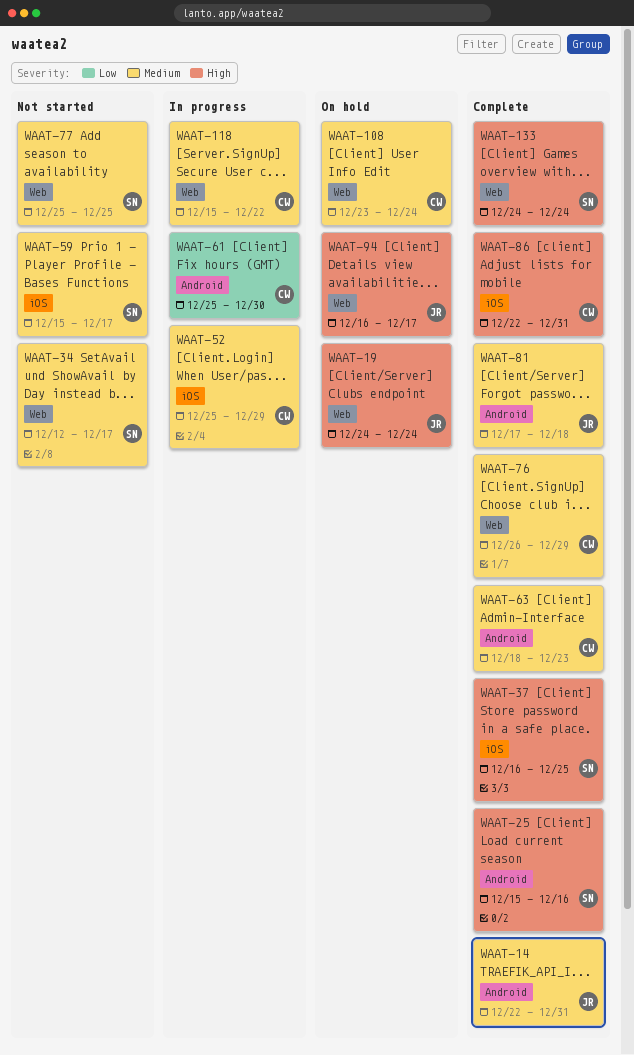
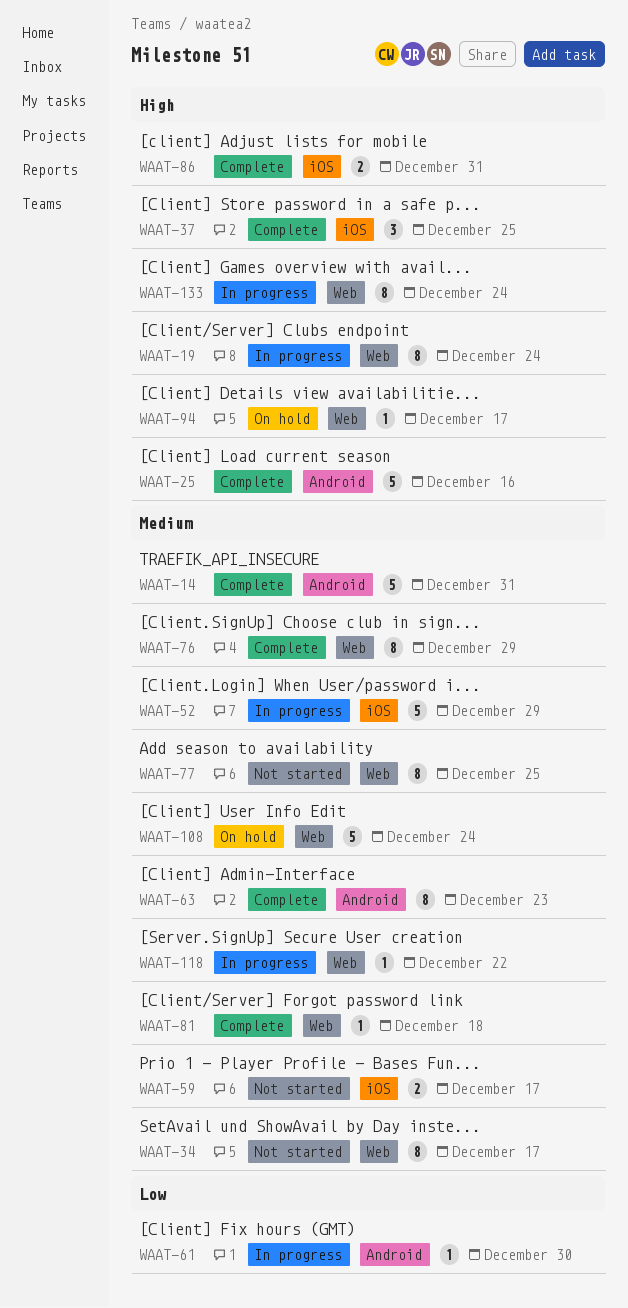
WAAT-19, status: On hold -> In progress
WAAT-81, label: Android -> Web
WAAT-133, status: Complete -> In progress

